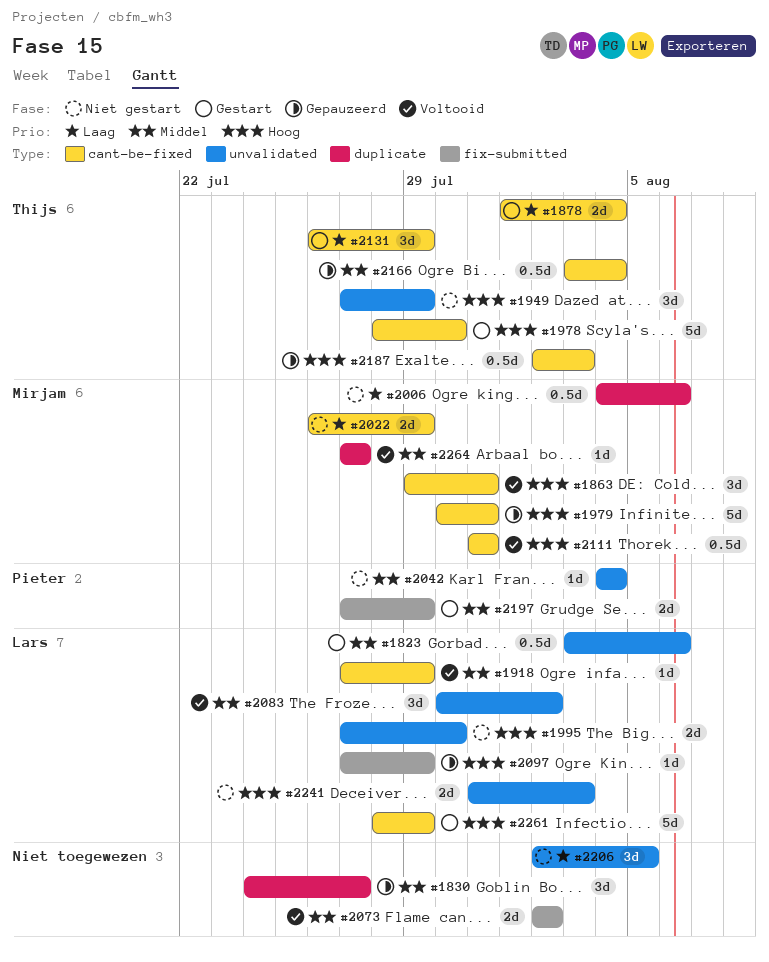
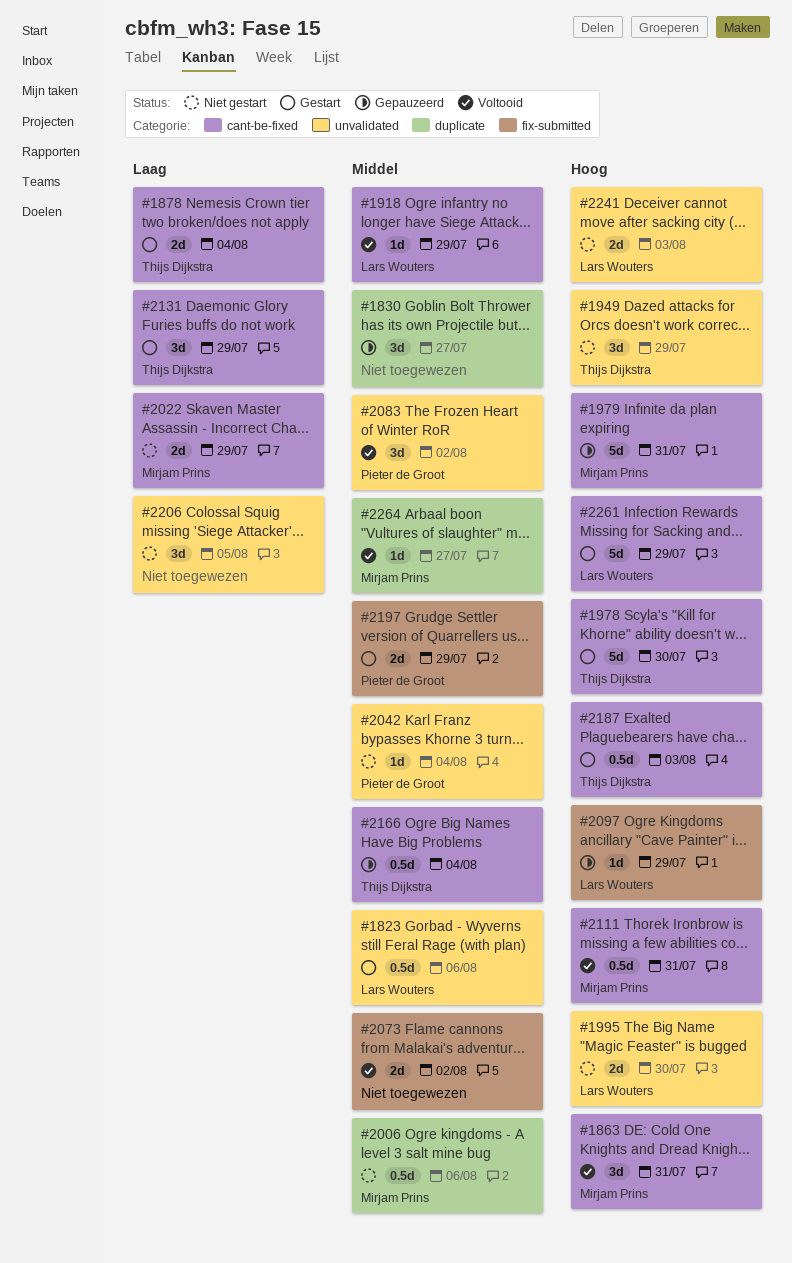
#2006, priority: Laag -> Middel
#2083, owner: Lars Wouters -> Pieter de Groot
#2187, status: Gepauzeerd -> Gestart

